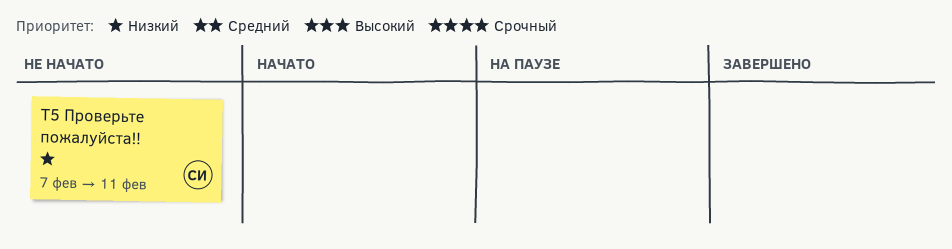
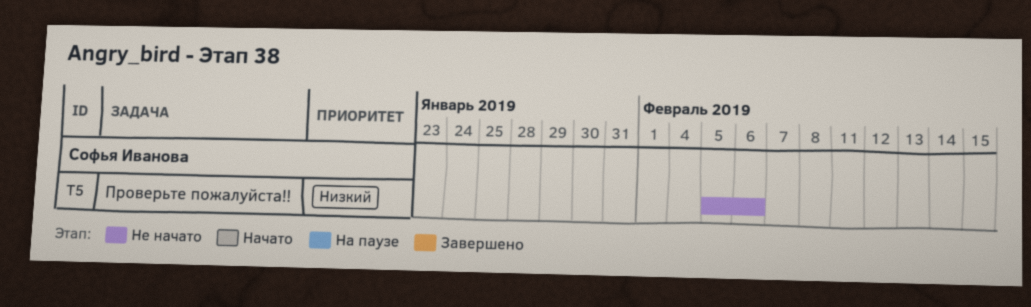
T5, start: Feb 7 -> Feb 5
T5, due: Feb 11 -> Feb 6

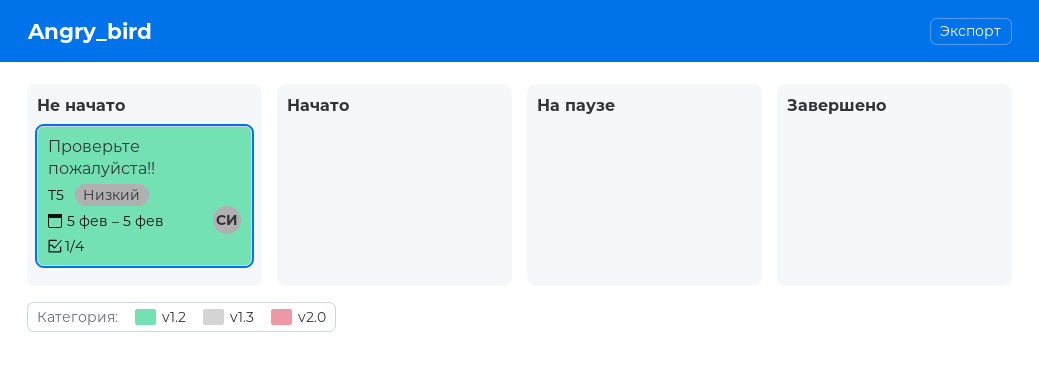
T5, due: Feb 6 -> Feb 5

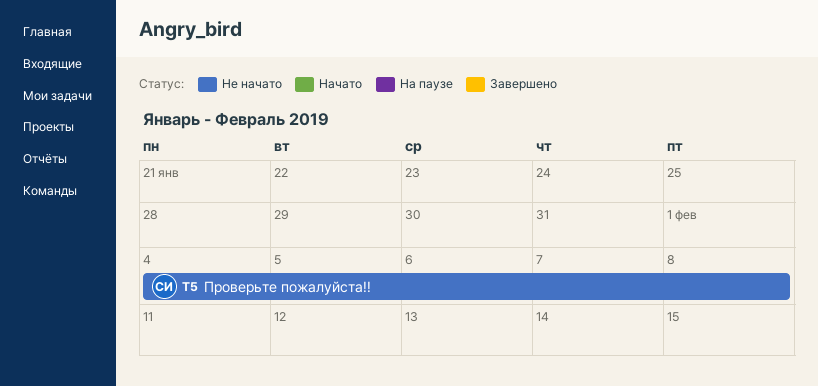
T5, start: Feb 5 -> Feb 4
T5, due: Feb 5 -> Feb 8

